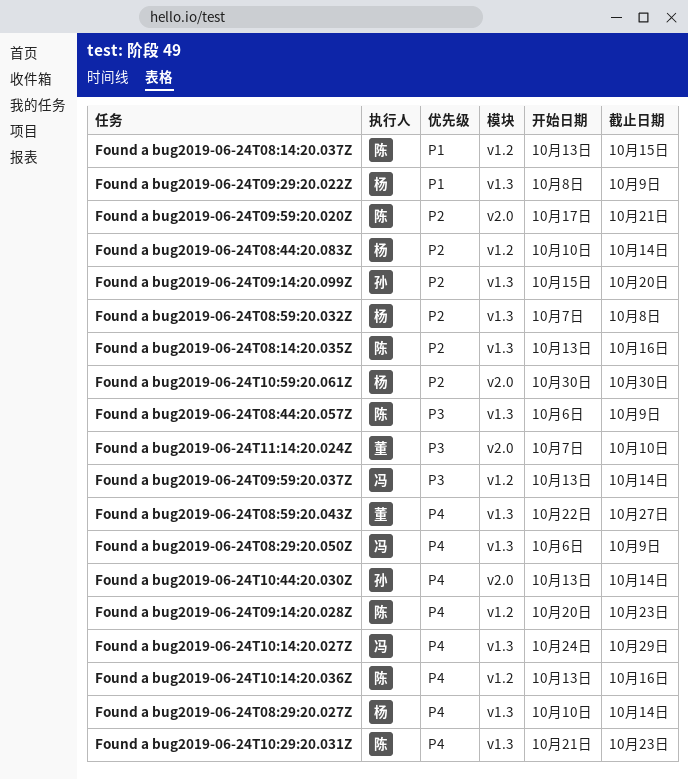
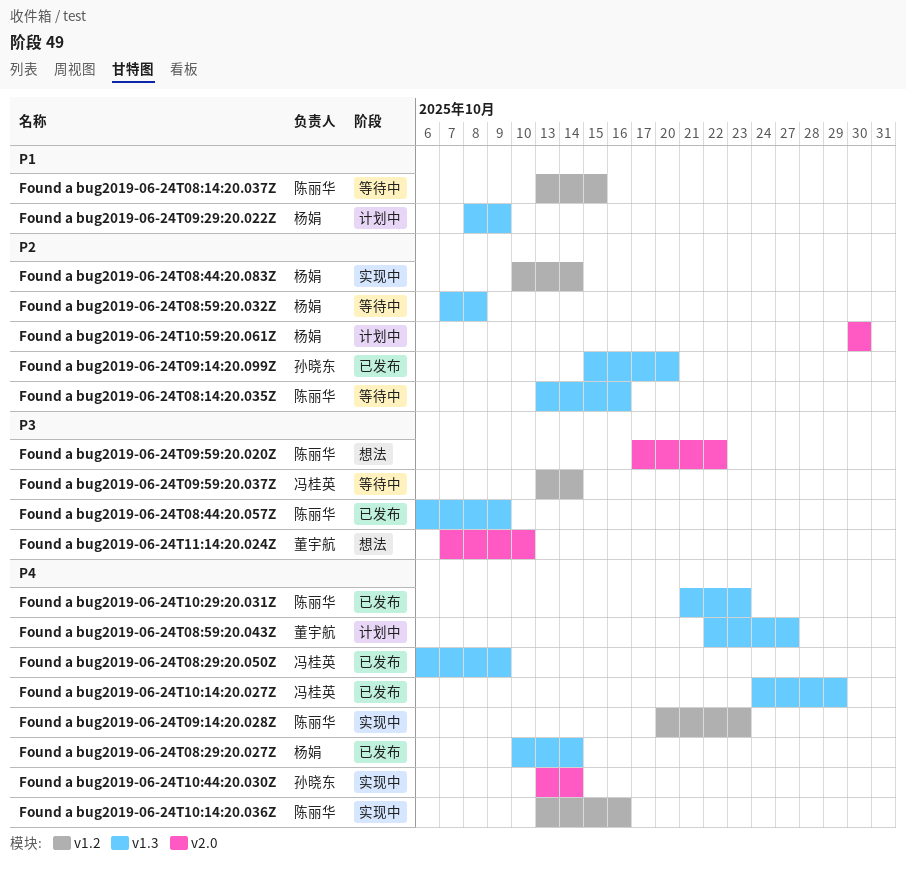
Found a bug2019-06-24T09:59:20.020Z, priority: P2 -> P3
Found a bug2019-06-24T09:59:20.020Z, due: Oct 21 -> Oct 22

